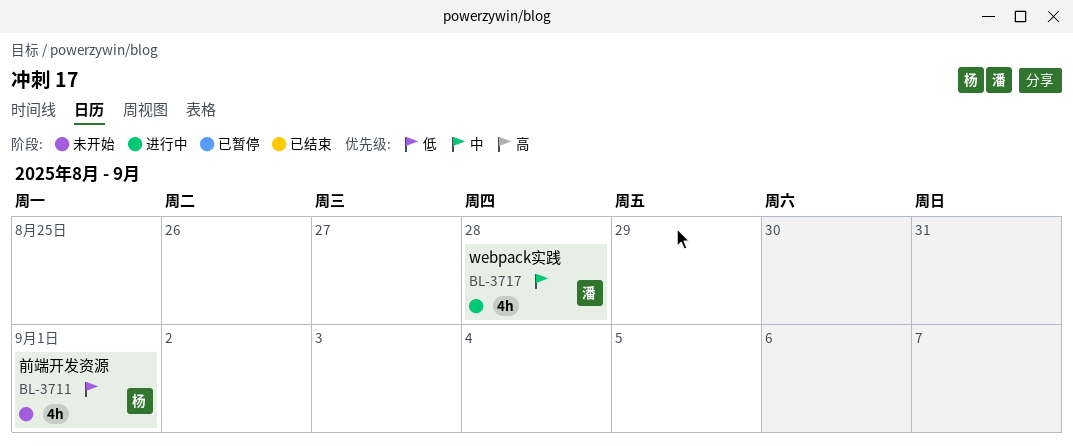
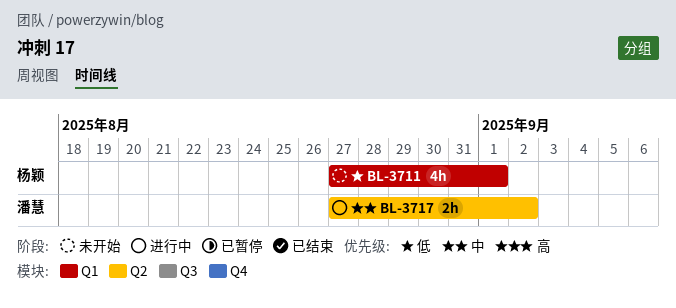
BL-3717, estimate: 4h -> 2h
BL-3717, due: Aug 28 -> Sep 2

